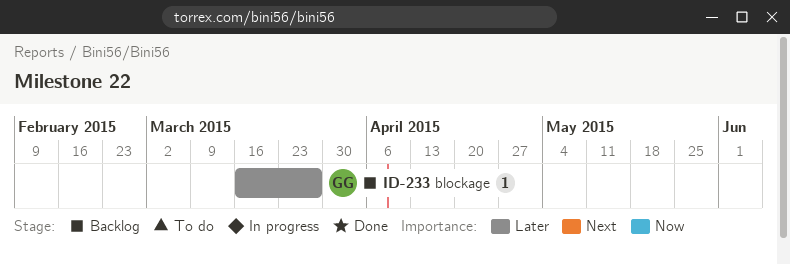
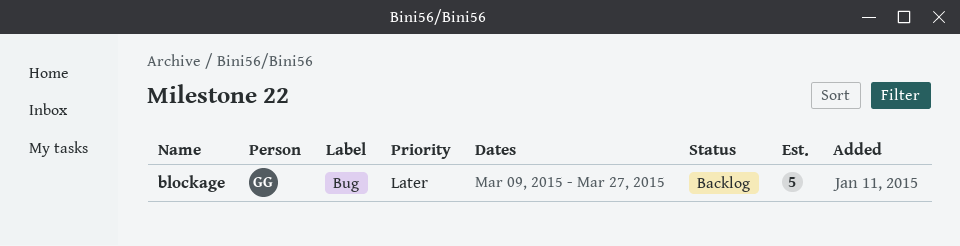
blockage, estimate: 1 -> 5
blockage, start: Mar 16 -> Mar 9

